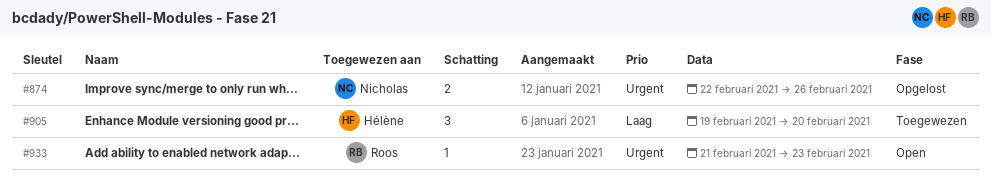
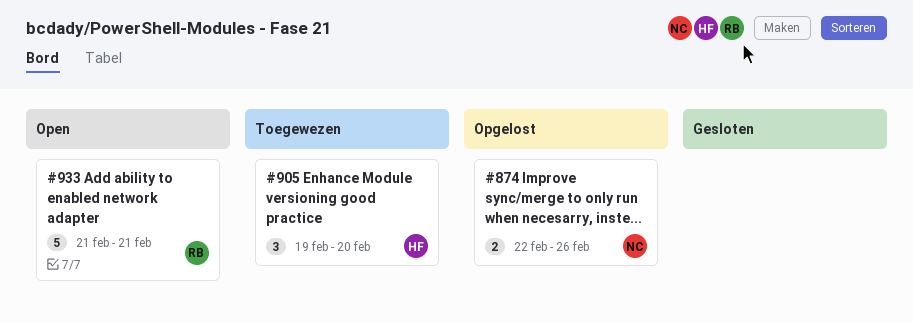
#933, estimate: 1 -> 5
#933, due: Feb 23 -> Feb 21

